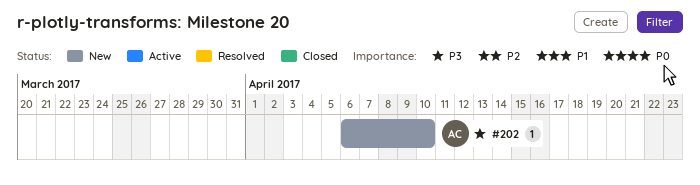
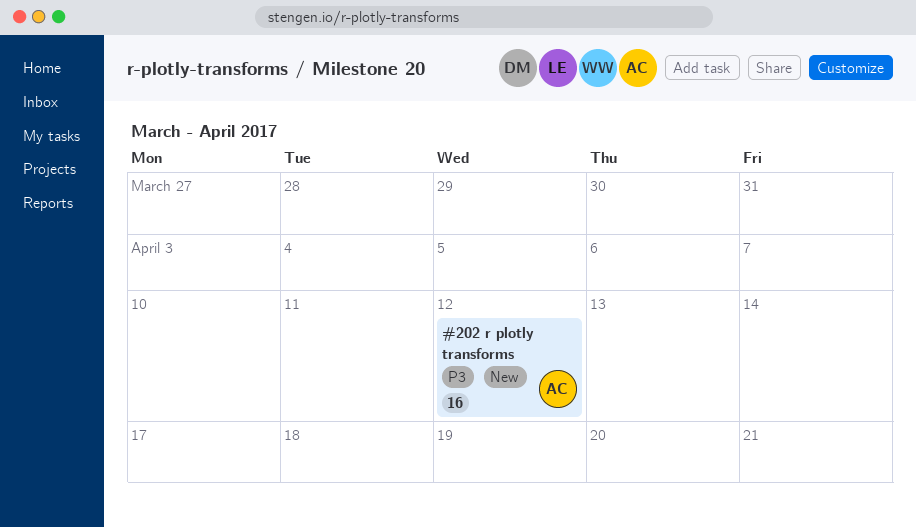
#202, estimate: 1 -> 16
#202, due: Apr 10 -> Apr 12

